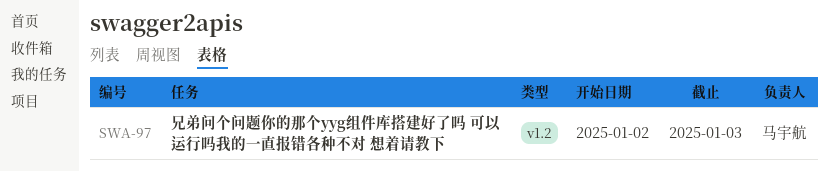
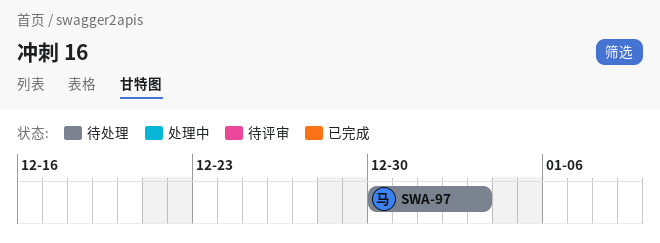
SWA-97, start: Jan 2 -> Dec 30

